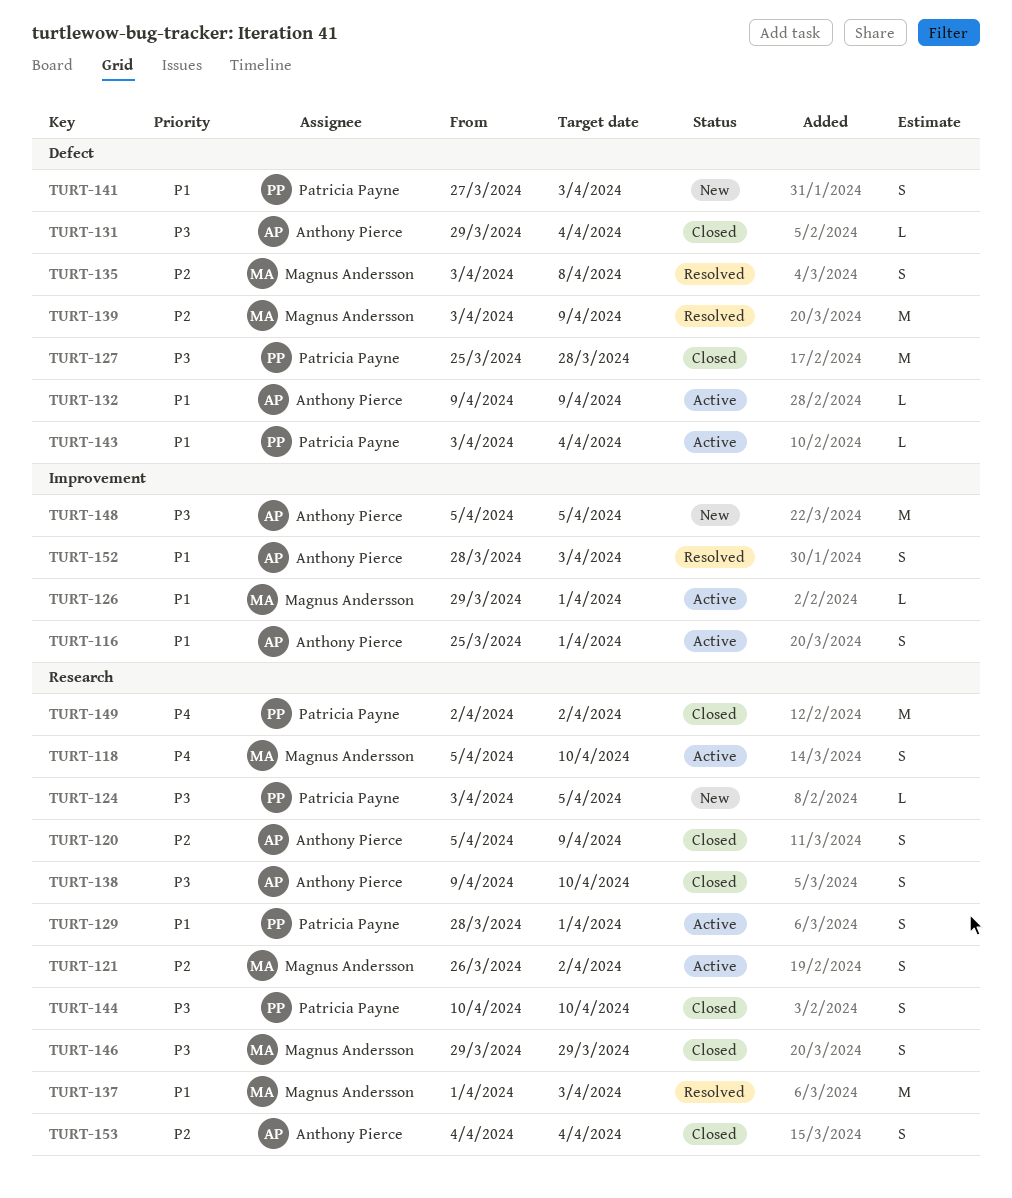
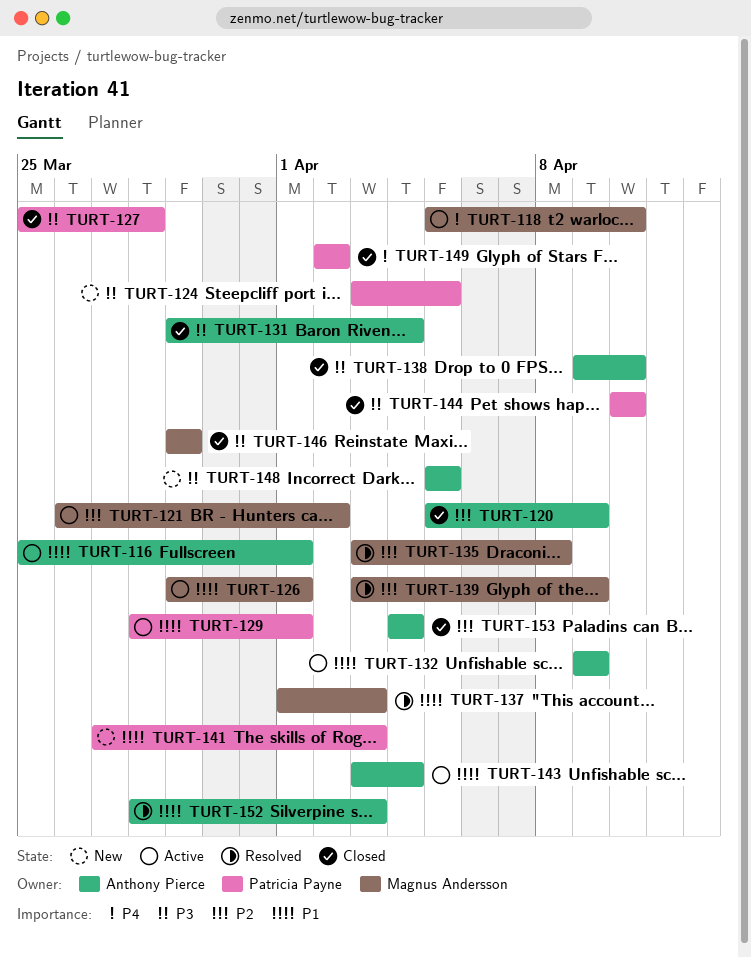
TURT-143, owner: Patricia Payne -> Anthony Pierce

